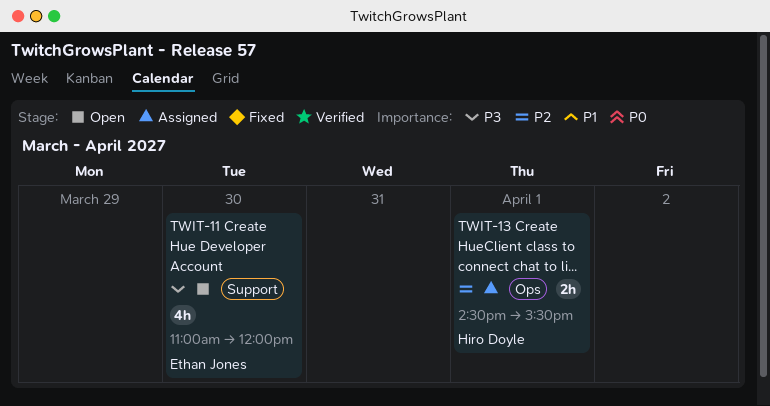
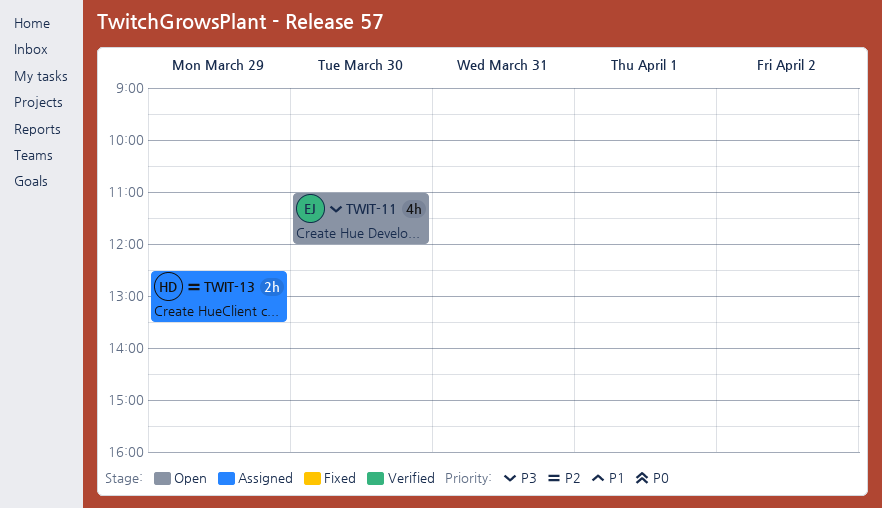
TWIT-13, day: Apr 1 -> Mar 29
TWIT-13, begins: 14:30 -> 12:30
TWIT-13, ends: 15:30 -> 13:30

